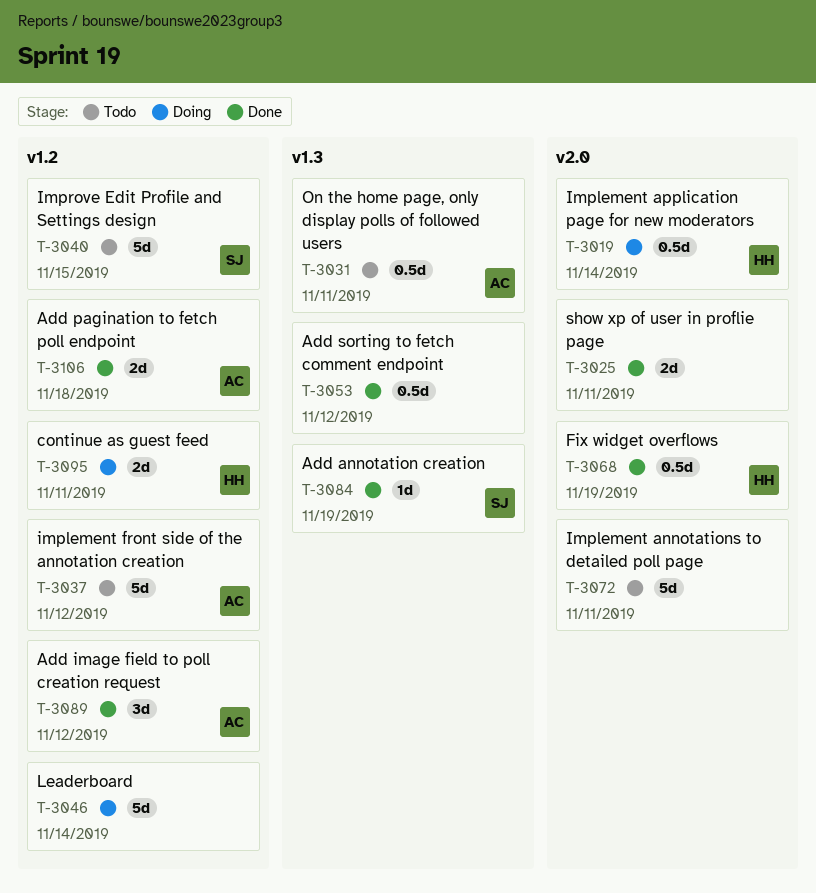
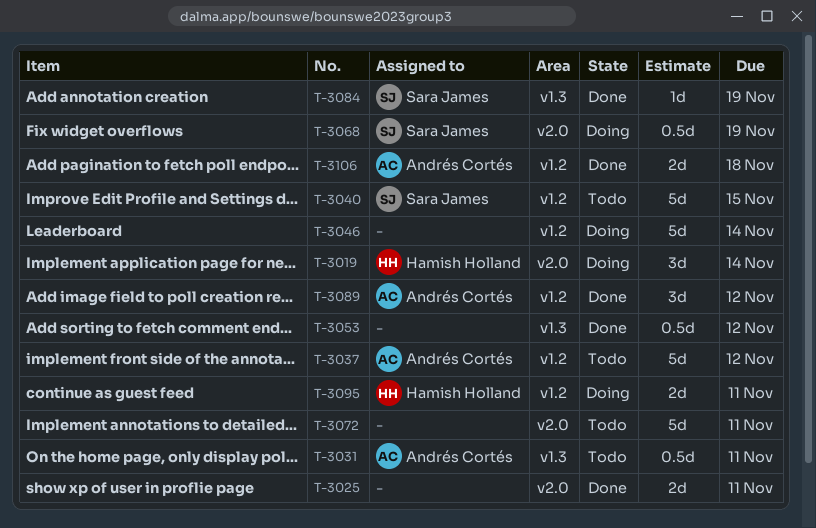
T-3019, estimate: 0.5d -> 3d
T-3068, status: Done -> Doing
T-3068, owner: Hamish Holland -> Sara James

